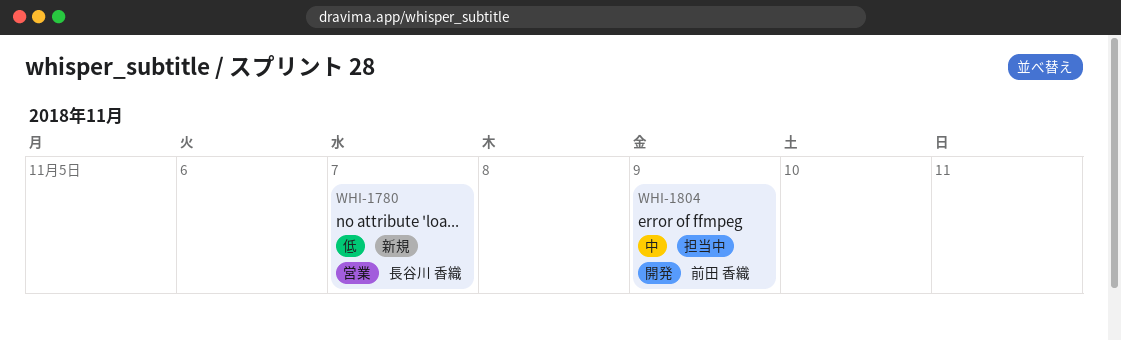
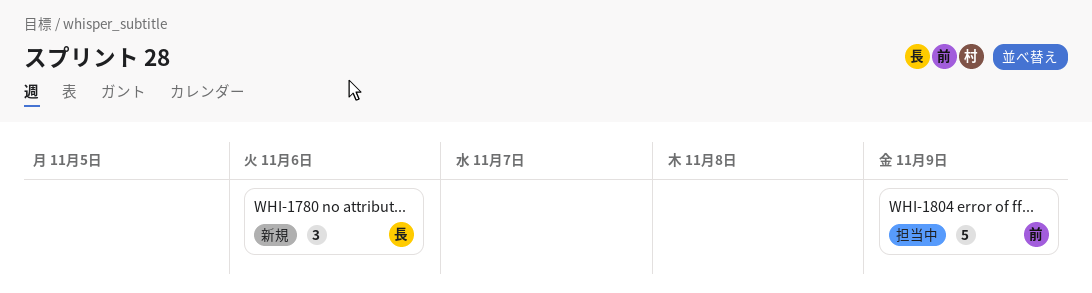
WHI-1780, due: Nov 7 -> Nov 6

